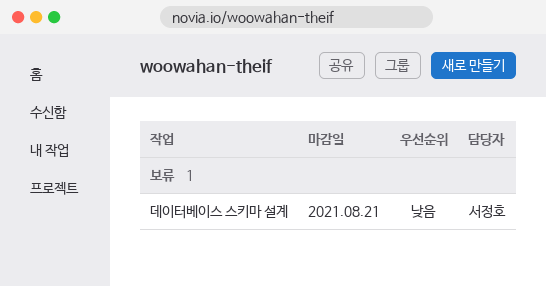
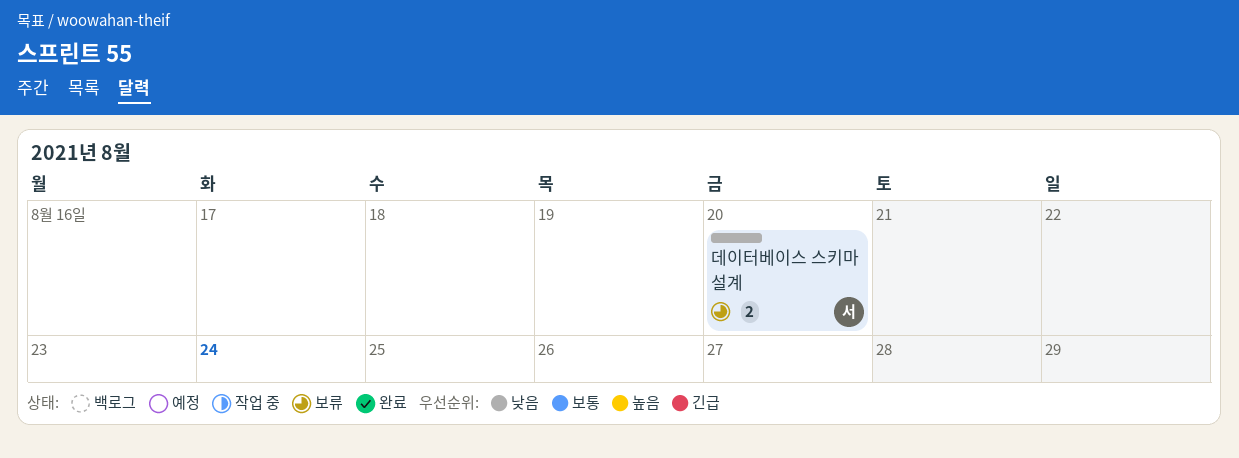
데이터베이스 스키마 설계, due: Aug 21 -> Aug 20

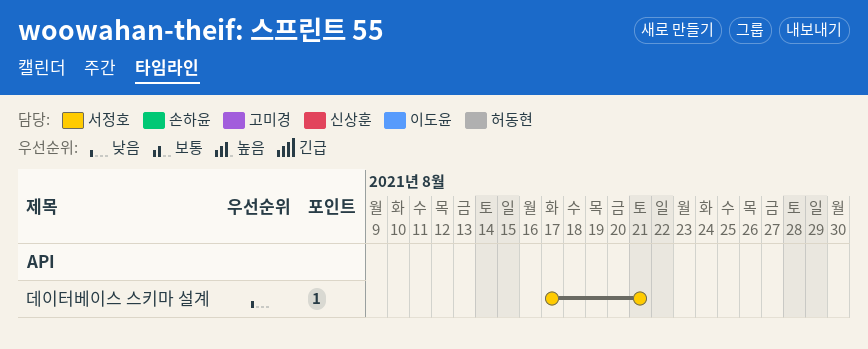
데이터베이스 스키마 설계, estimate: 2 -> 1
데이터베이스 스키마 설계, due: Aug 20 -> Aug 21

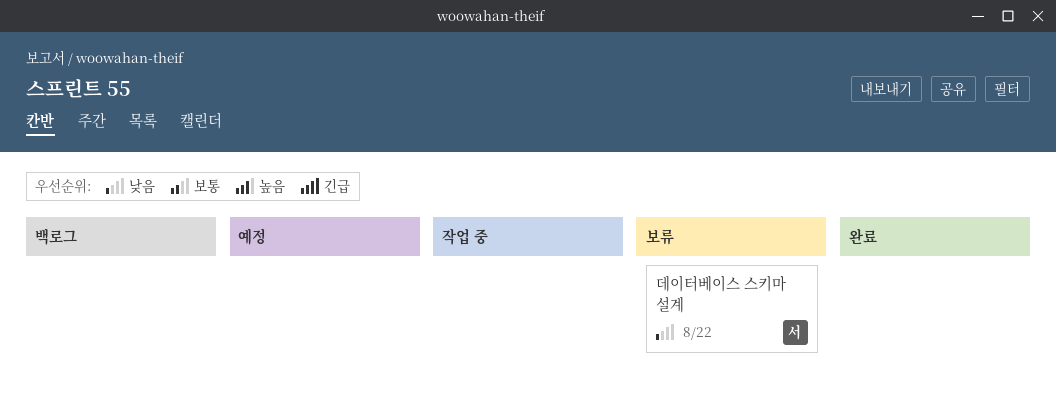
데이터베이스 스키마 설계, due: Aug 21 -> Aug 22

